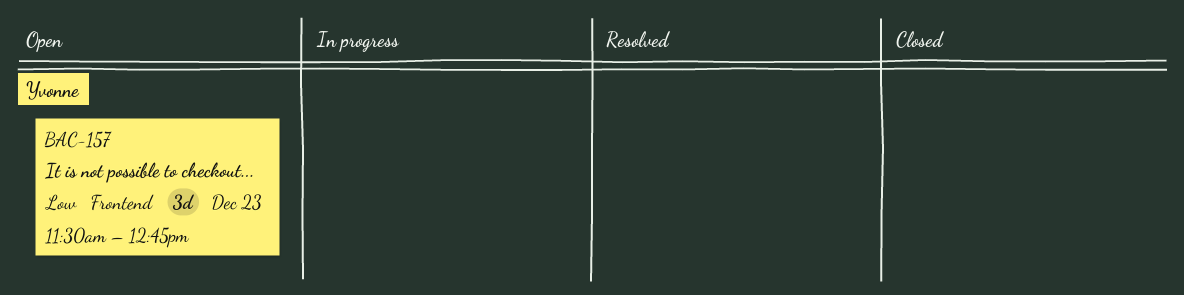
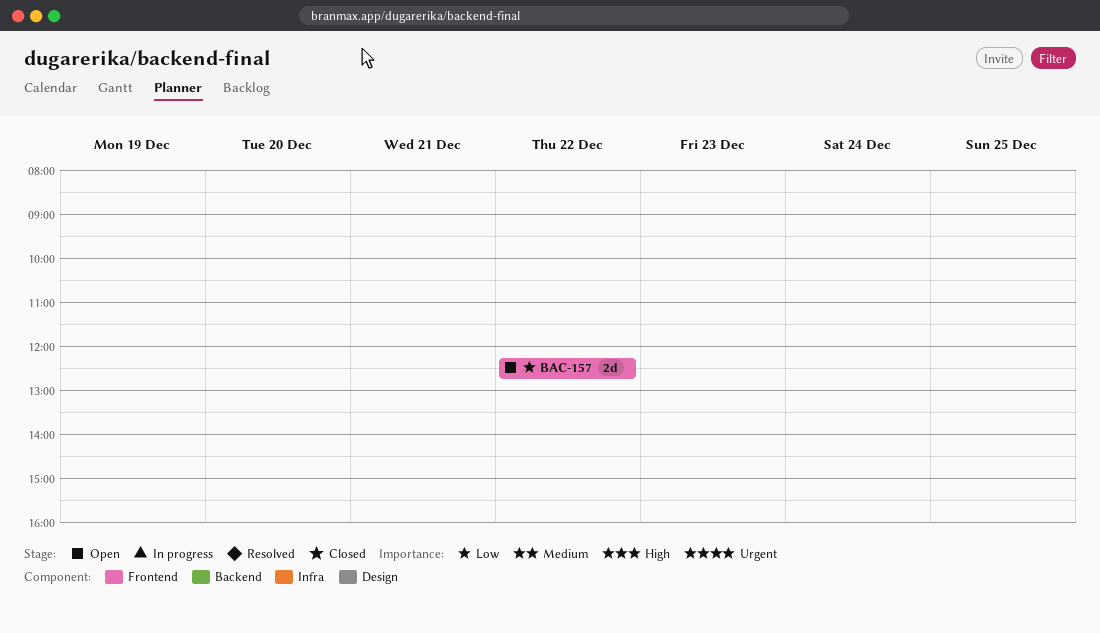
BAC-157, estimate: 3d -> 2d
BAC-157, day: Dec 23 -> Dec 22
BAC-157, begins: 11:30 -> 12:15

